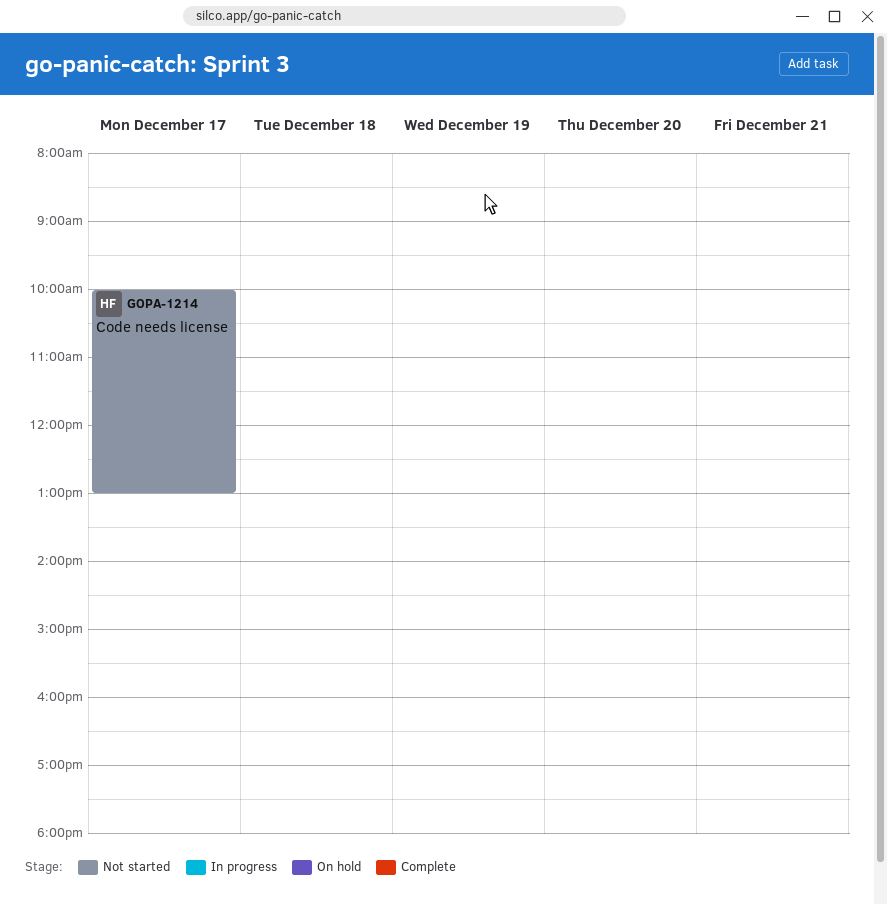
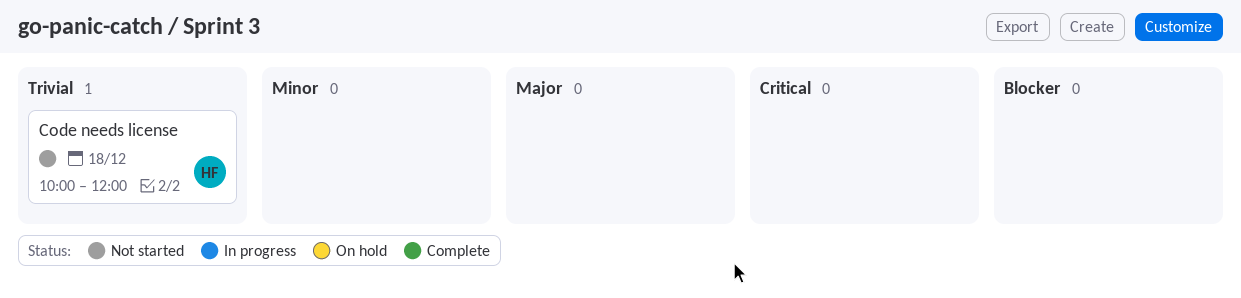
Code needs license, day: Dec 17 -> Dec 18
Code needs license, ends: 13:00 -> 12:00

